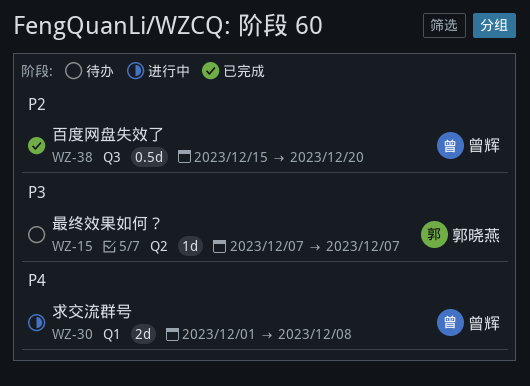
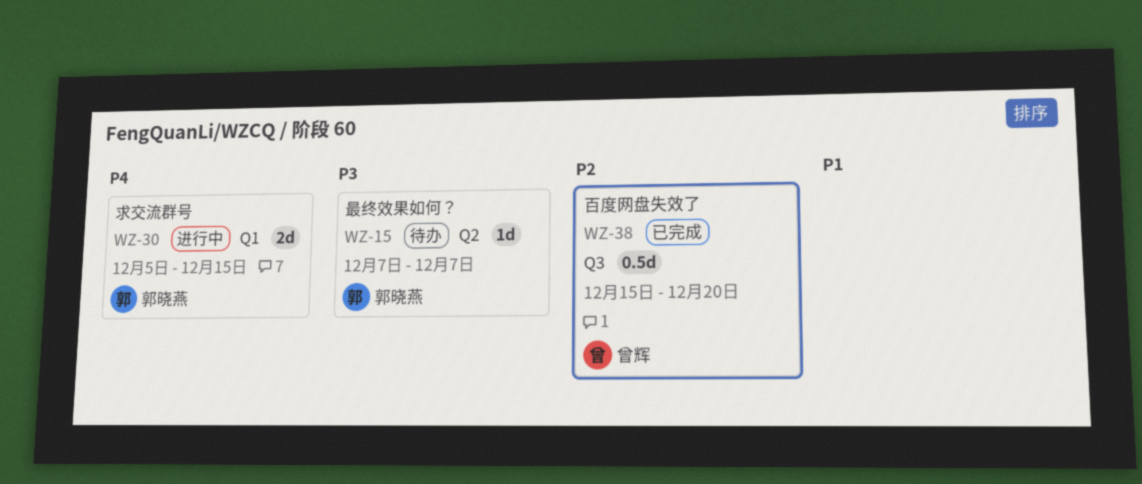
WZ-30, owner: 曾辉 -> 郭晓燕
WZ-30, start: Dec 1 -> Dec 5
WZ-30, due: Dec 8 -> Dec 15

